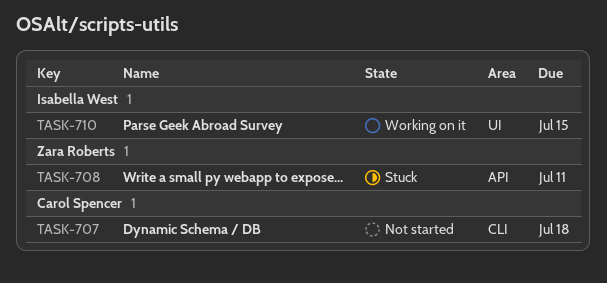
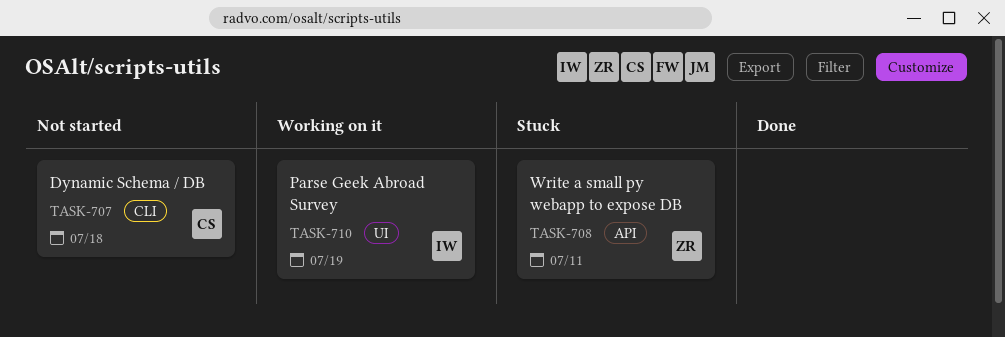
TASK-710, due: Jul 15 -> Jul 19

